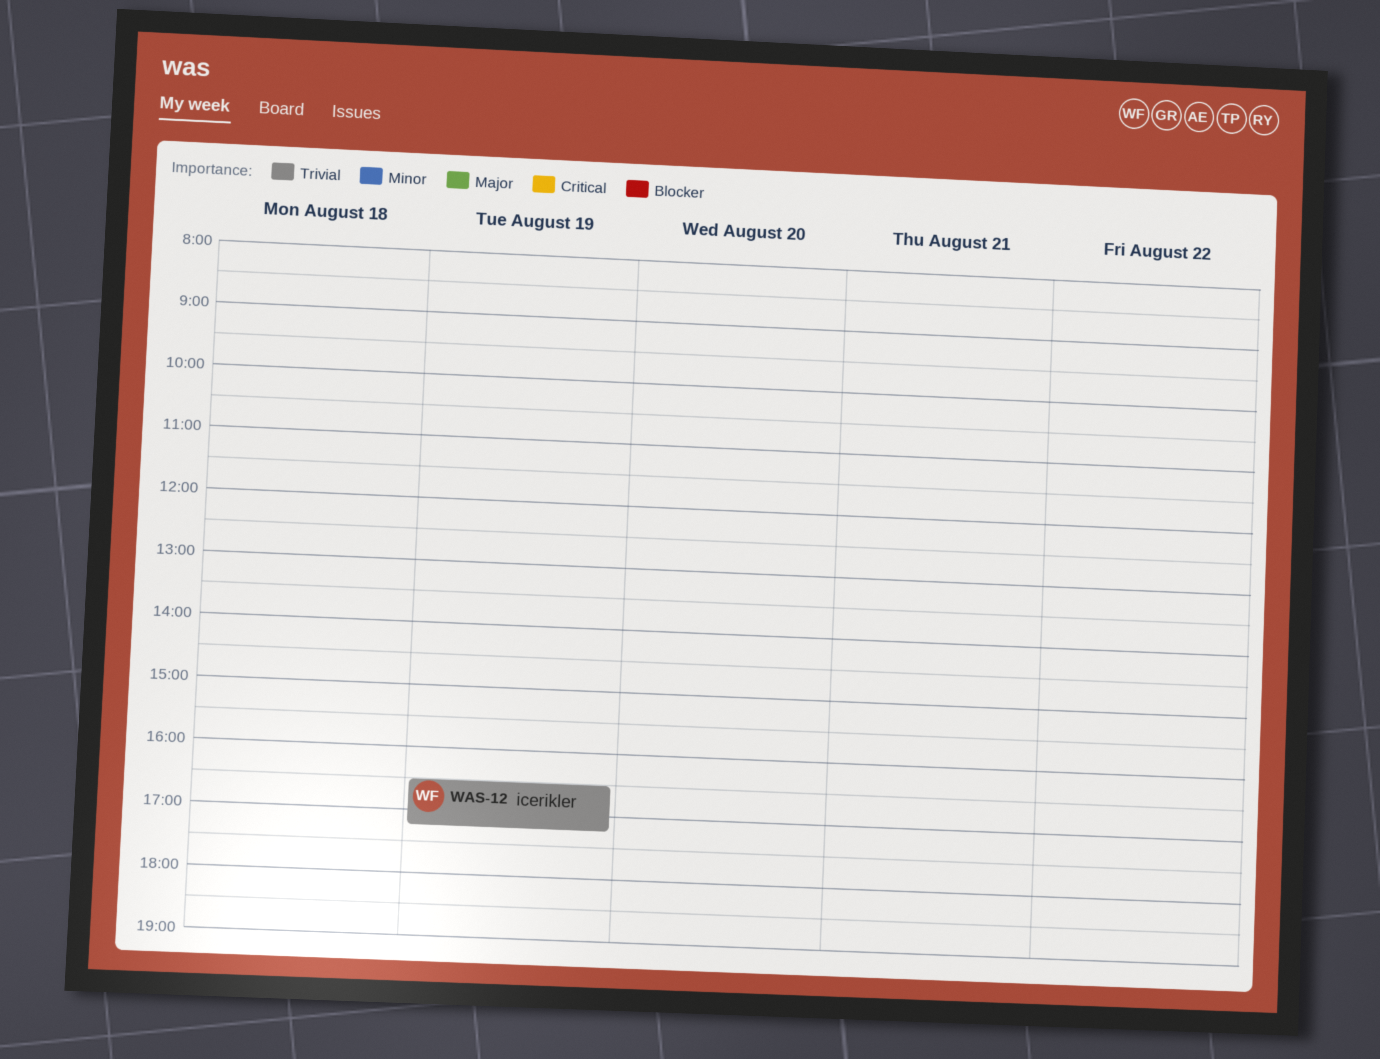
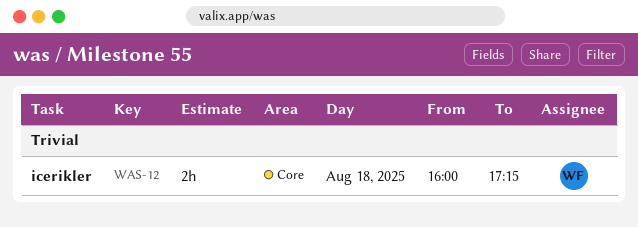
WAS-12, day: Aug 19 -> Aug 18
WAS-12, begins: 16:30 -> 16:00

